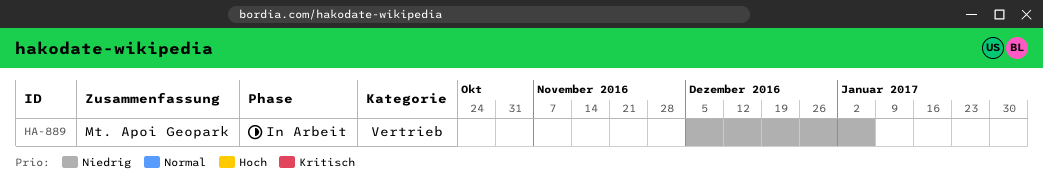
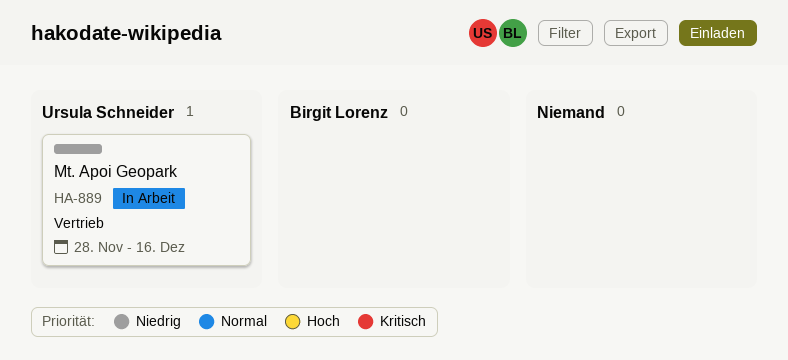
HA-889, start: Dec 5 -> Nov 28
HA-889, due: Jan 6 -> Dec 16

